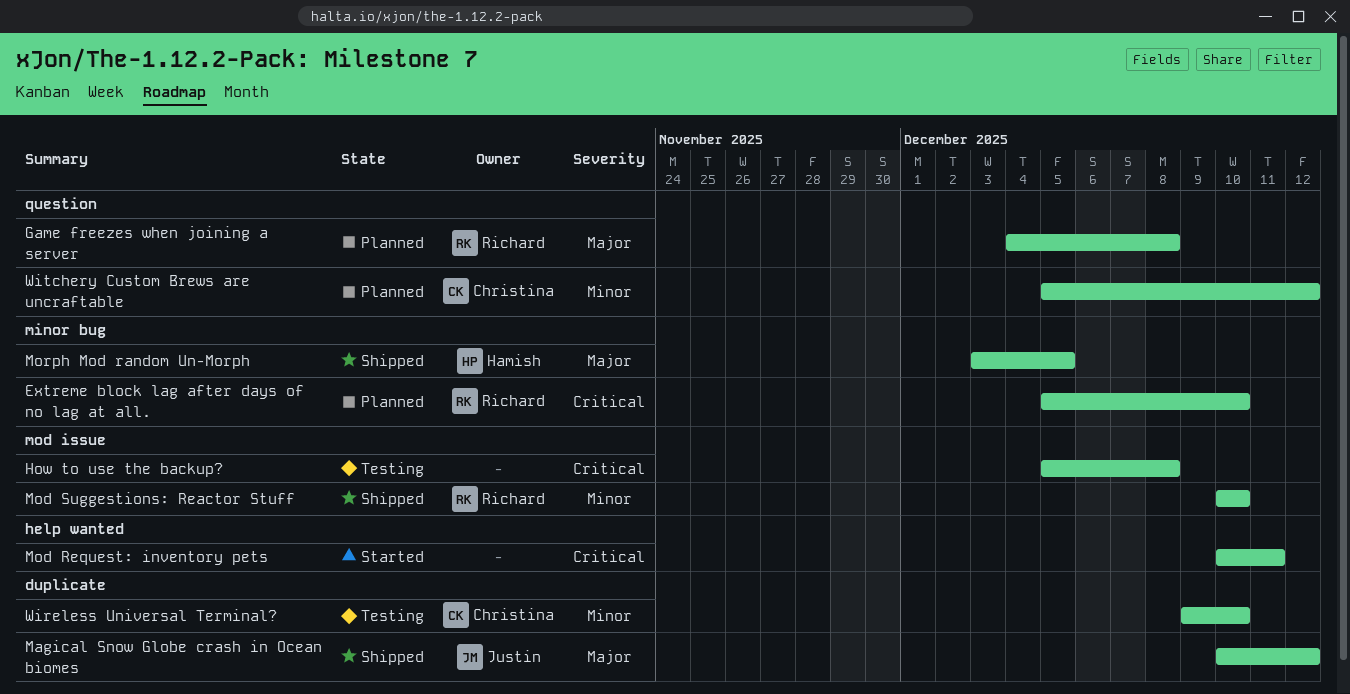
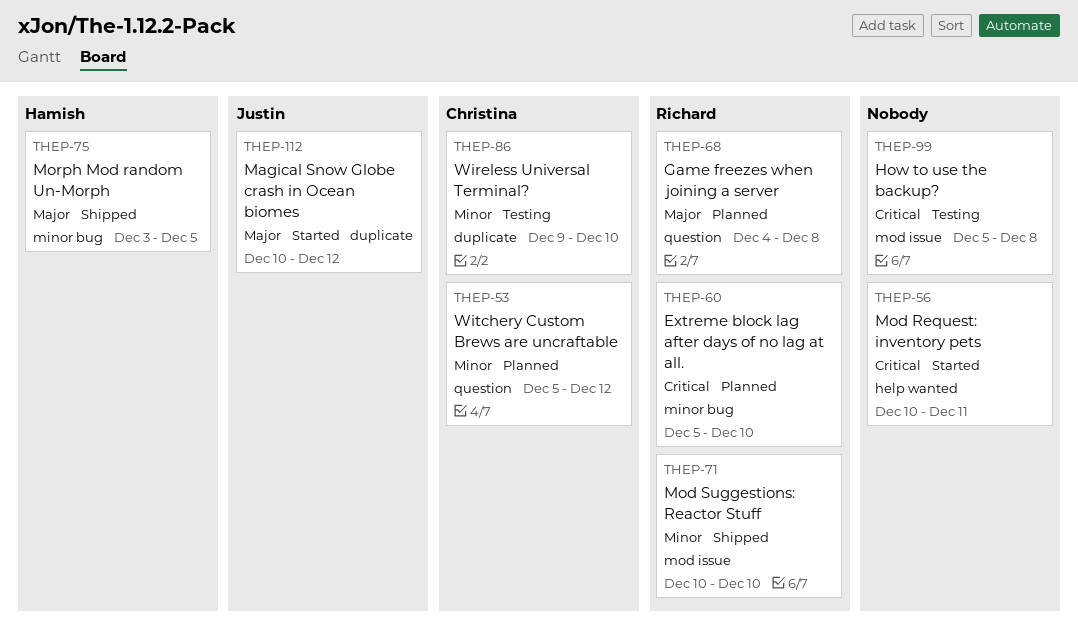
Magical Snow Globe crash in Ocean biomes, status: Shipped -> Started

